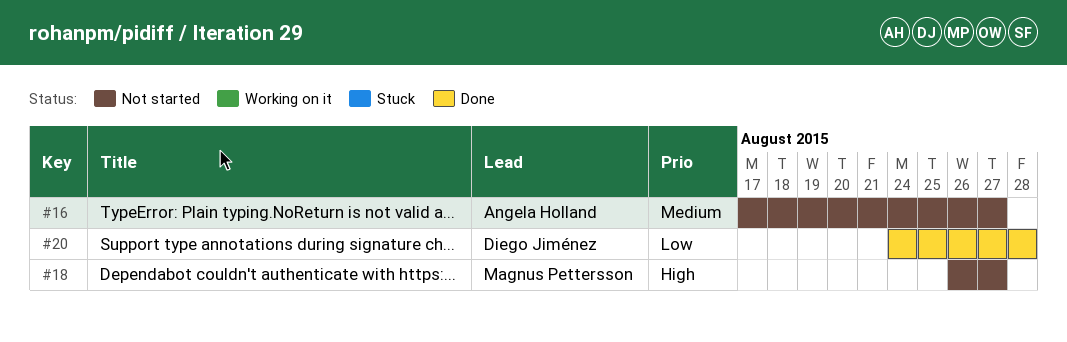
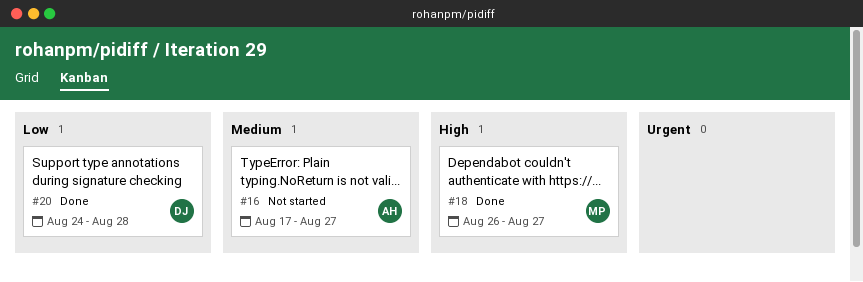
#18, status: Not started -> Done

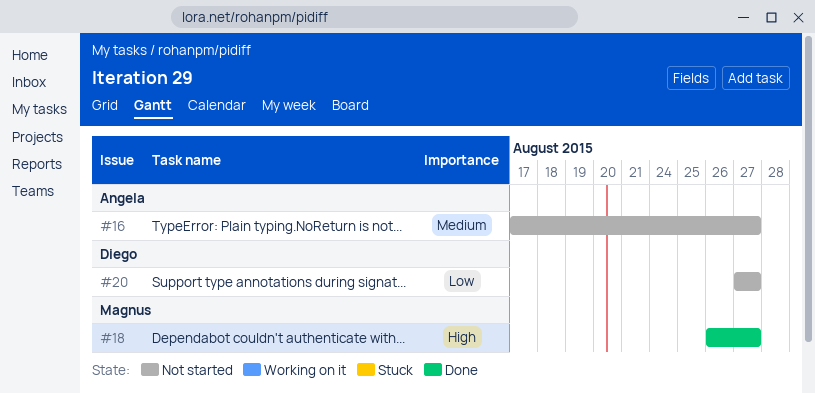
#20, status: Done -> Not started
#20, start: Aug 24 -> Aug 27
#20, due: Aug 28 -> Aug 27

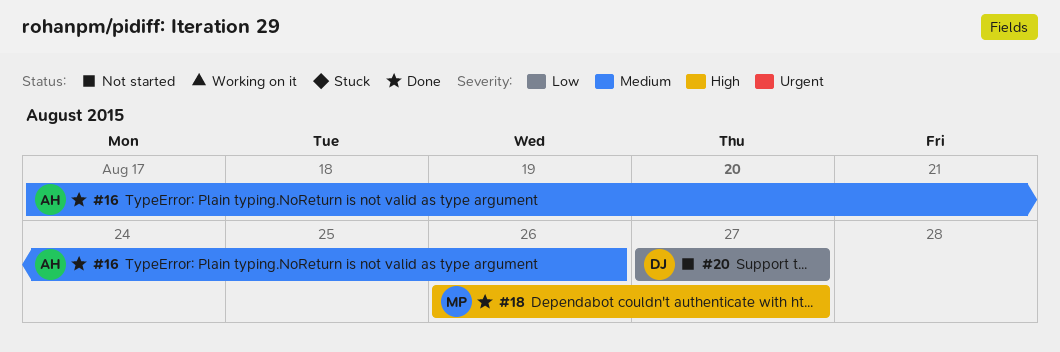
#16, status: Not started -> Done
#16, due: Aug 27 -> Aug 26

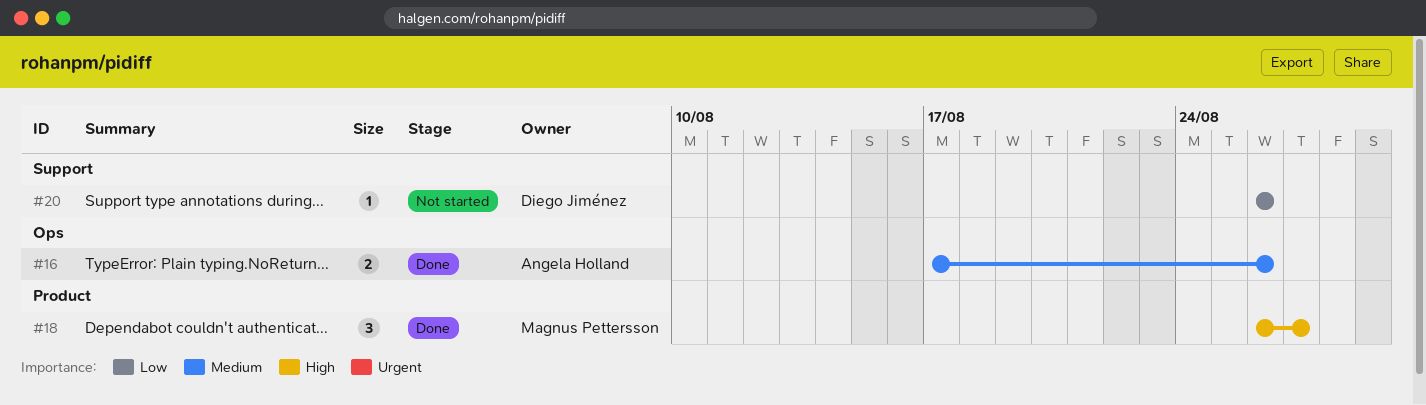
#20, start: Aug 27 -> Aug 26
#20, due: Aug 27 -> Aug 26

